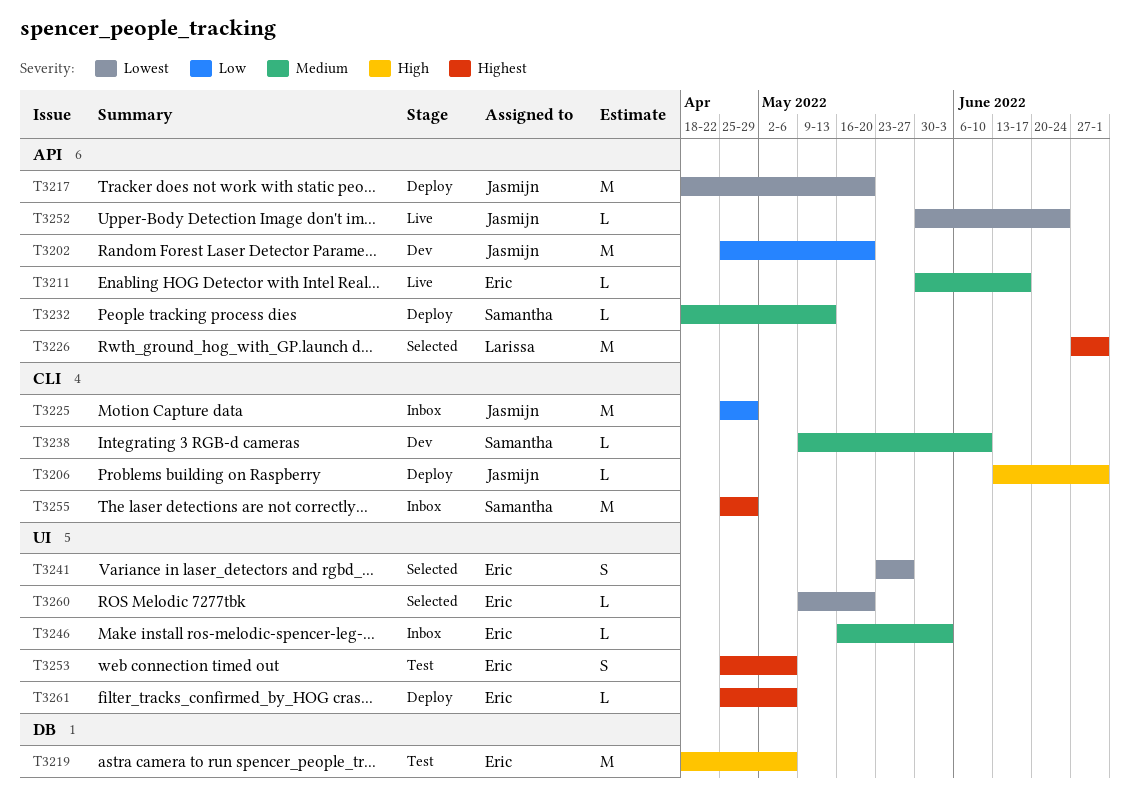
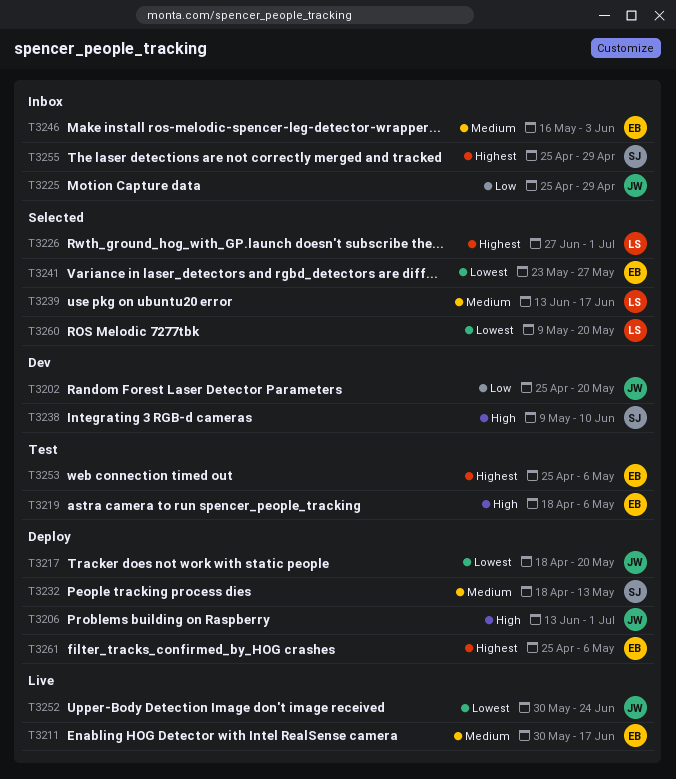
T3238, priority: Medium -> High
T3239: none -> present
T3260, owner: Eric -> Larissa

